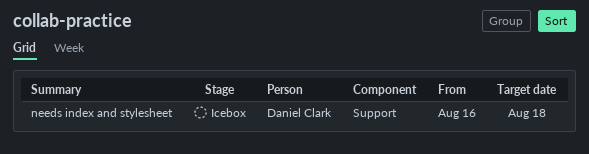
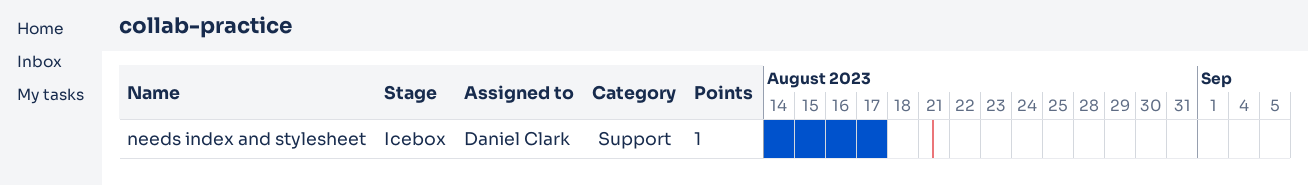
needs index and stylesheet, start: Aug 16 -> Aug 14
needs index and stylesheet, due: Aug 18 -> Aug 17

